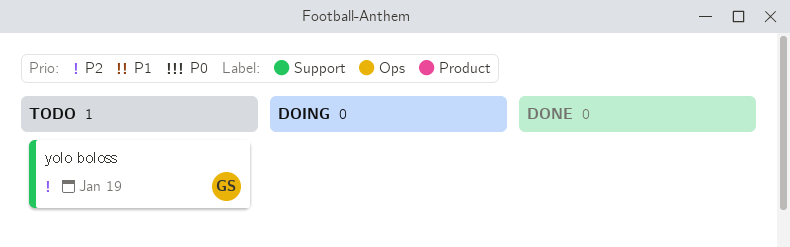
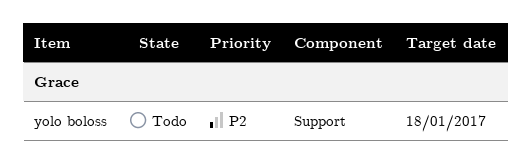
yolo boloss, due: Jan 19 -> Jan 18

